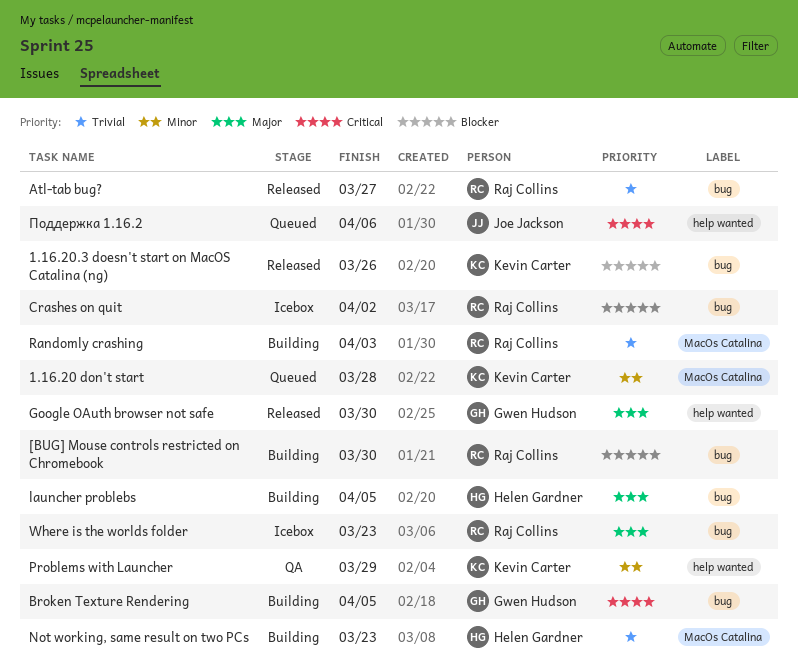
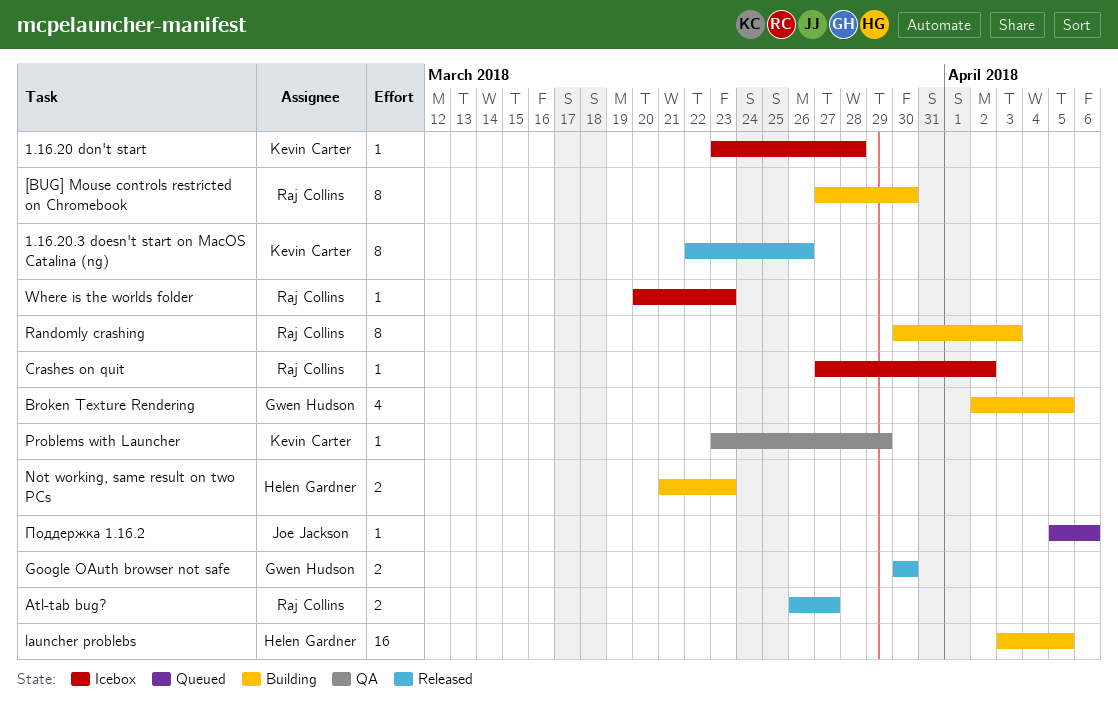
1.16.20 don't start, status: Queued -> Icebox

